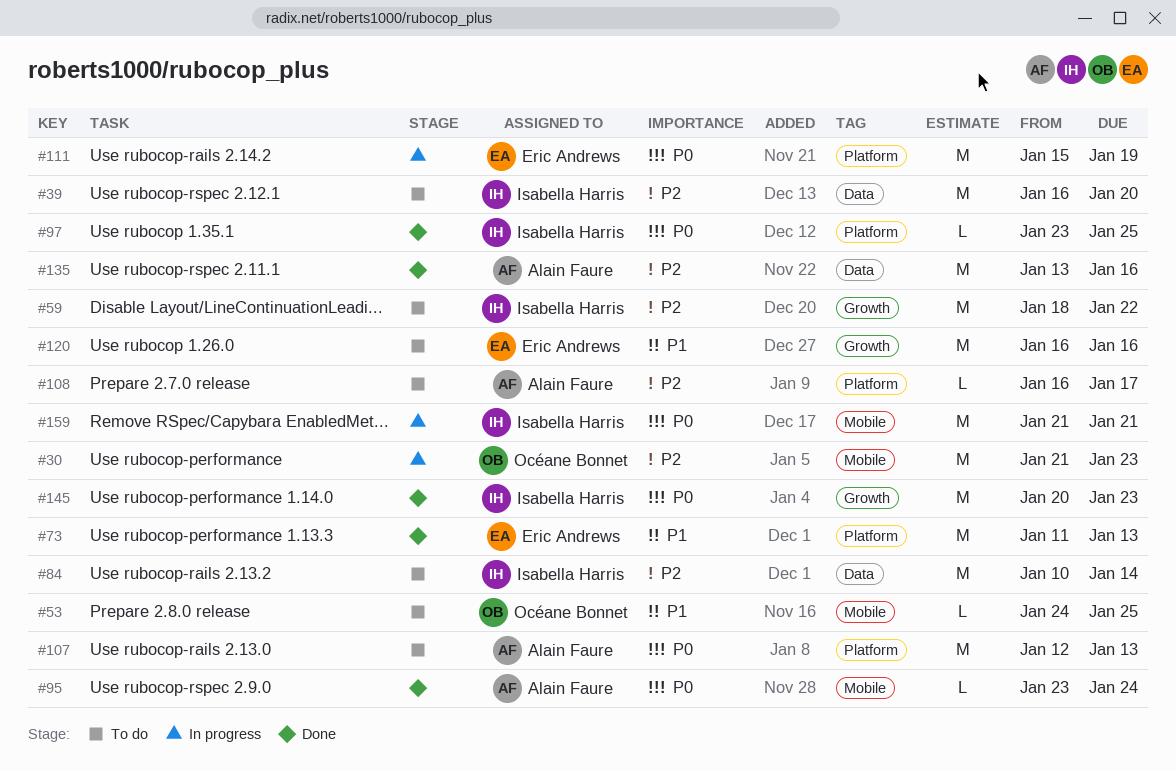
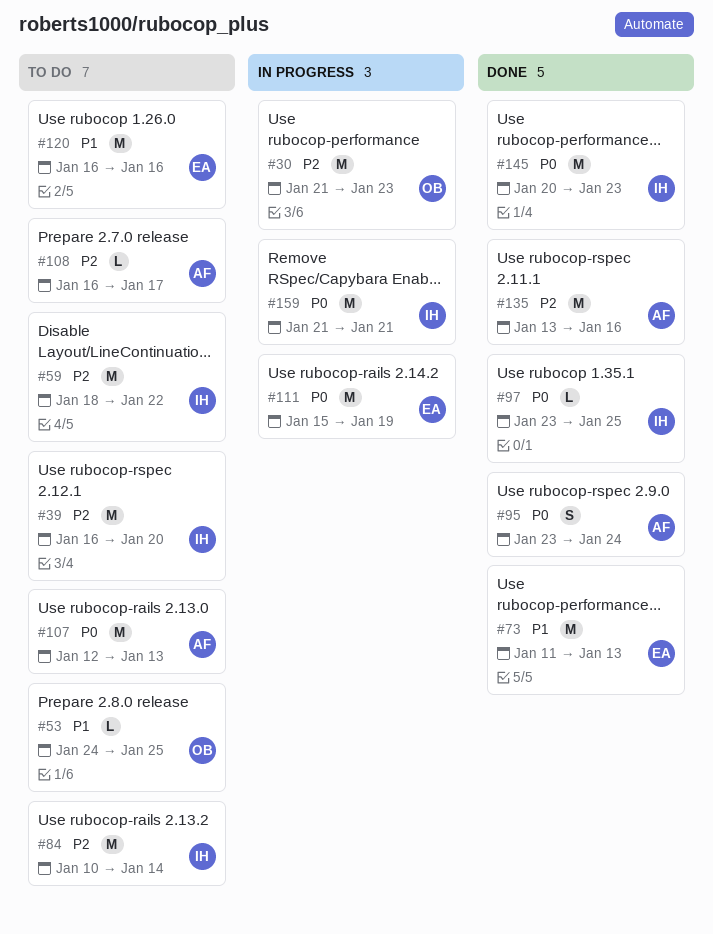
#95, estimate: L -> S

